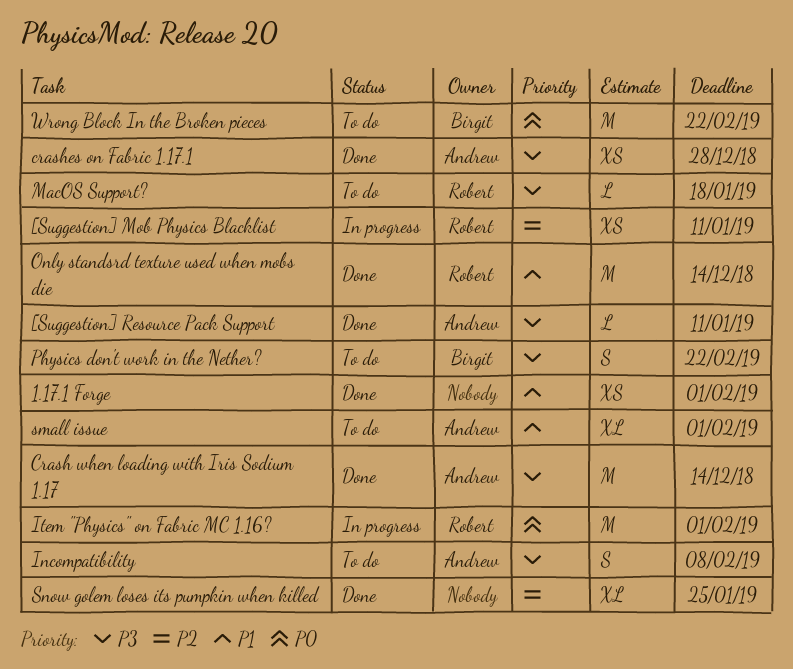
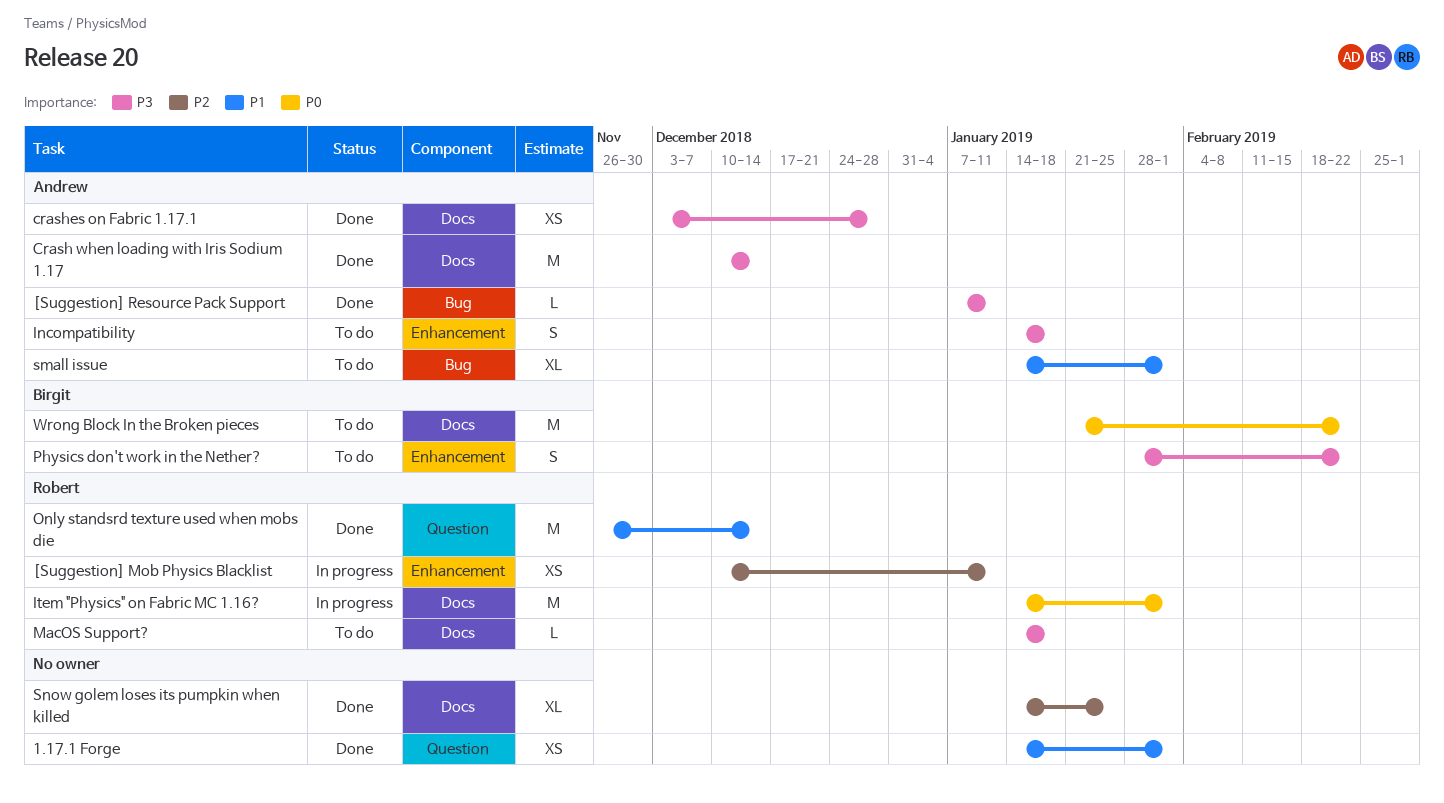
Incompatibility, due: Feb 8 -> Jan 18

